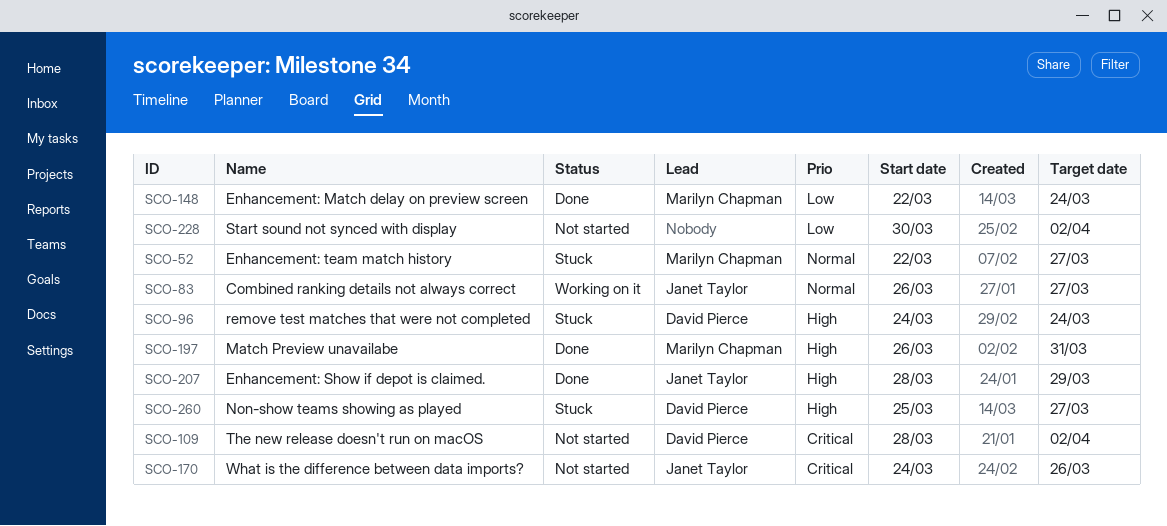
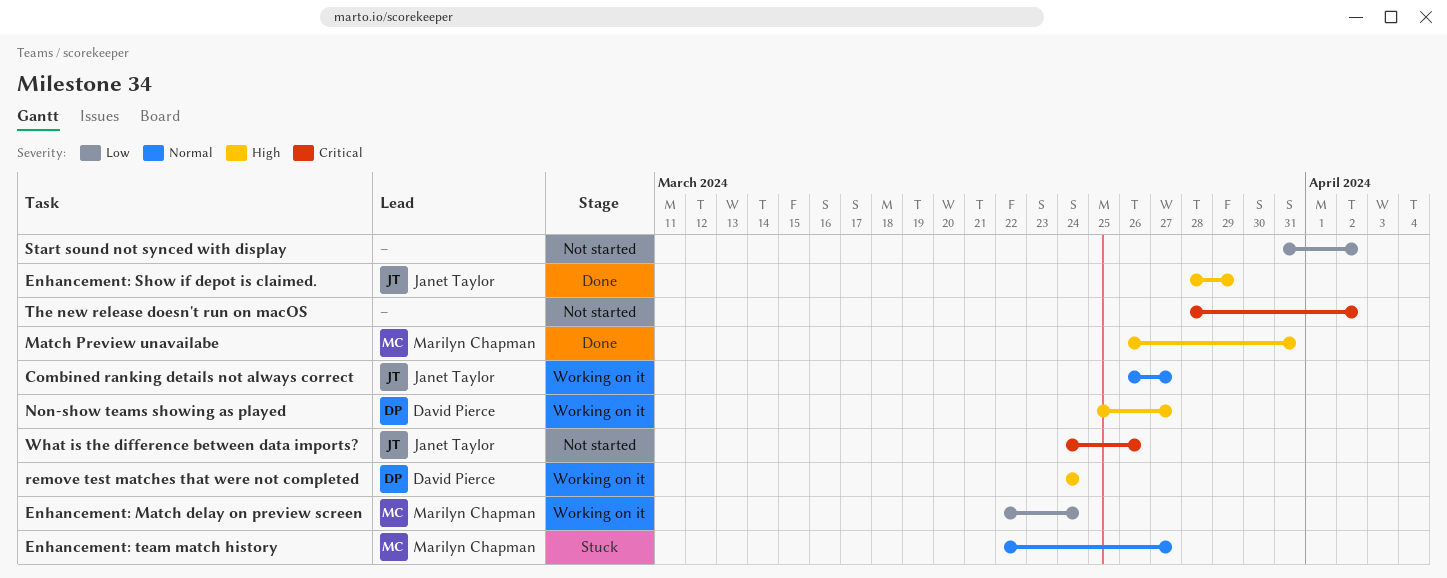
Enhancement: Match delay on preview screen, status: Done -> Working on it
Non-show teams showing as played, status: Stuck -> Working on it
remove test matches that were not completed, status: Stuck -> Working on it
Start sound not synced with display, start: Mar 30 -> Mar 31
The new release doesn't run on macOS, owner: David Pierce -> none

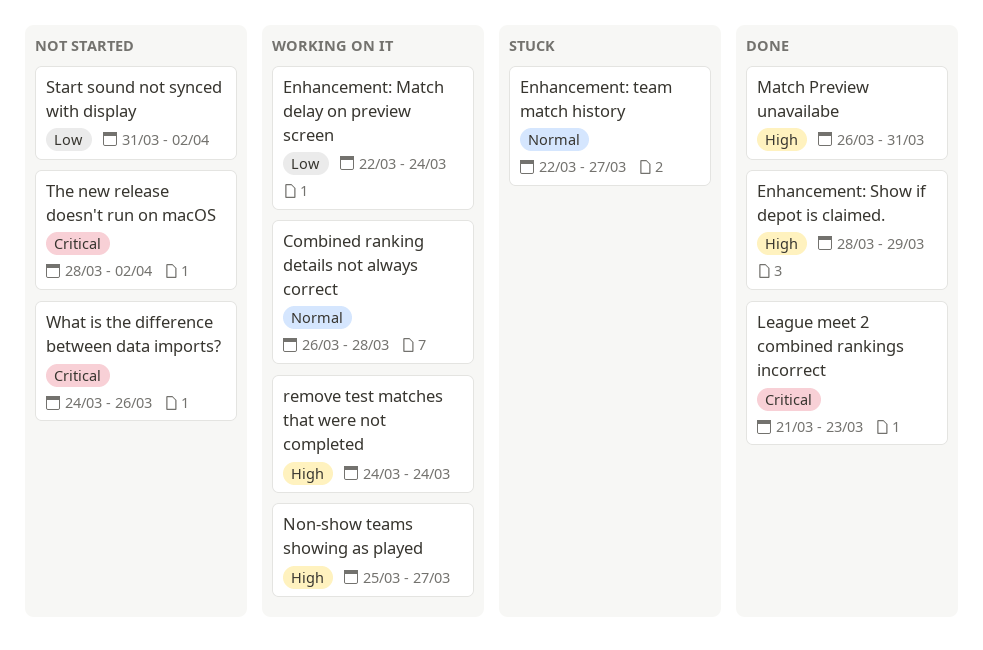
Combined ranking details not always correct, due: Mar 27 -> Mar 28
League meet 2 combined rankings incorrect: none -> present

